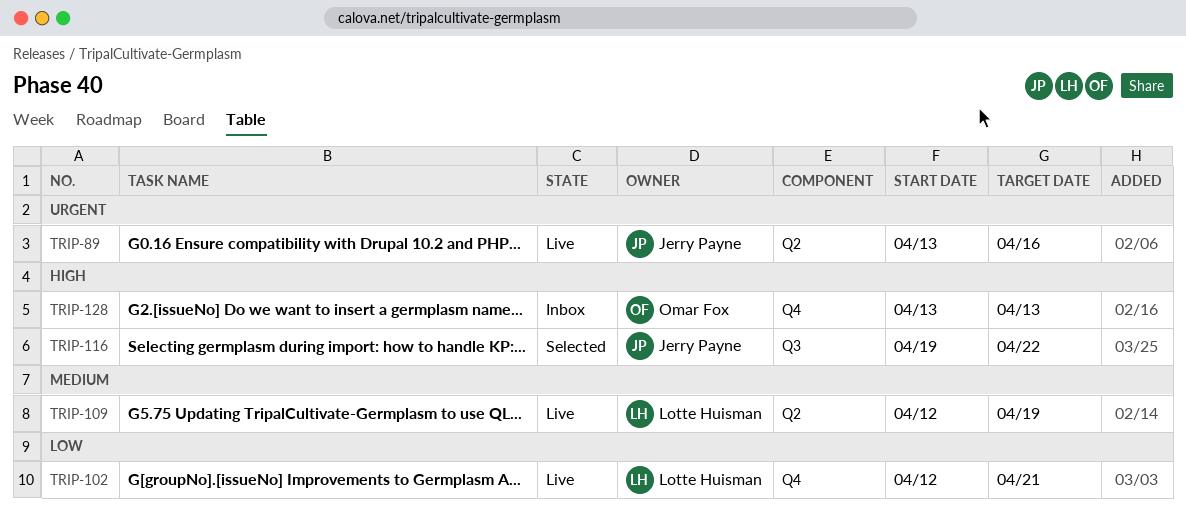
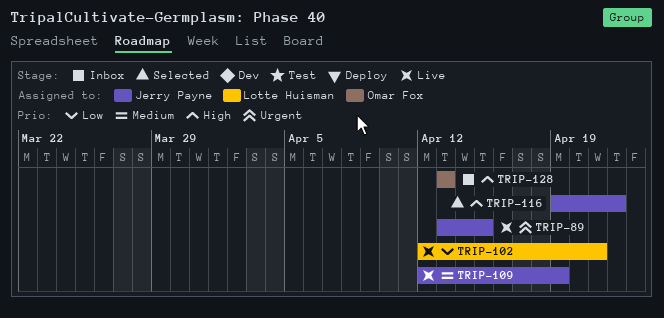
TRIP-89, due: Apr 16 -> Apr 15
TRIP-109, owner: Lotte Huisman -> Jerry Payne

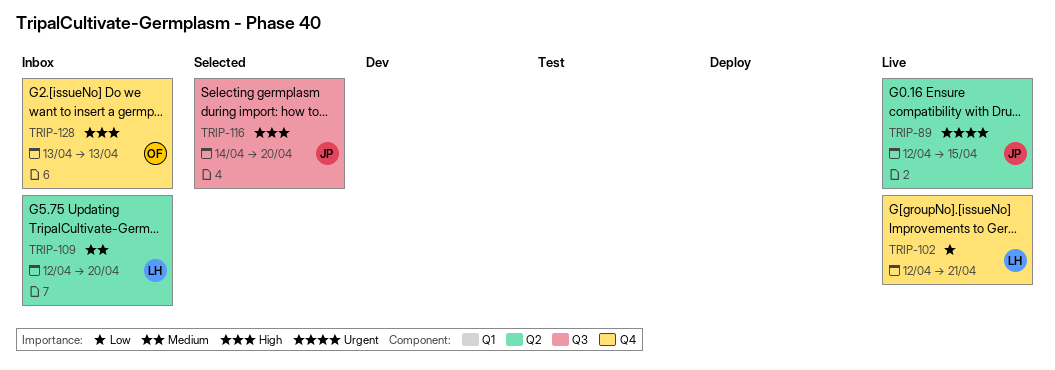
TRIP-89, start: Apr 13 -> Apr 12
TRIP-109, status: Live -> Inbox
TRIP-109, owner: Jerry Payne -> Lotte Huisman
TRIP-109, due: Apr 19 -> Apr 20
TRIP-116, start: Apr 19 -> Apr 14
TRIP-116, due: Apr 22 -> Apr 20

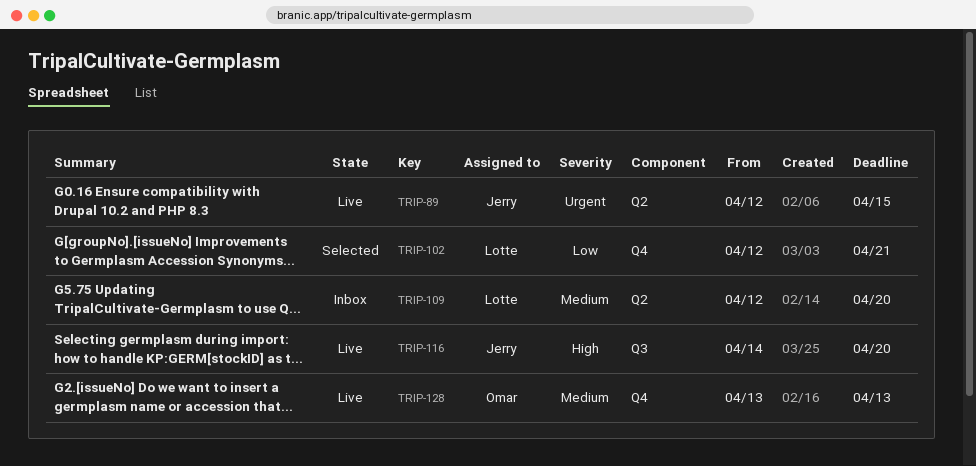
TRIP-102, status: Live -> Selected
TRIP-116, status: Selected -> Live
TRIP-128, status: Inbox -> Live
TRIP-128, priority: High -> Medium

